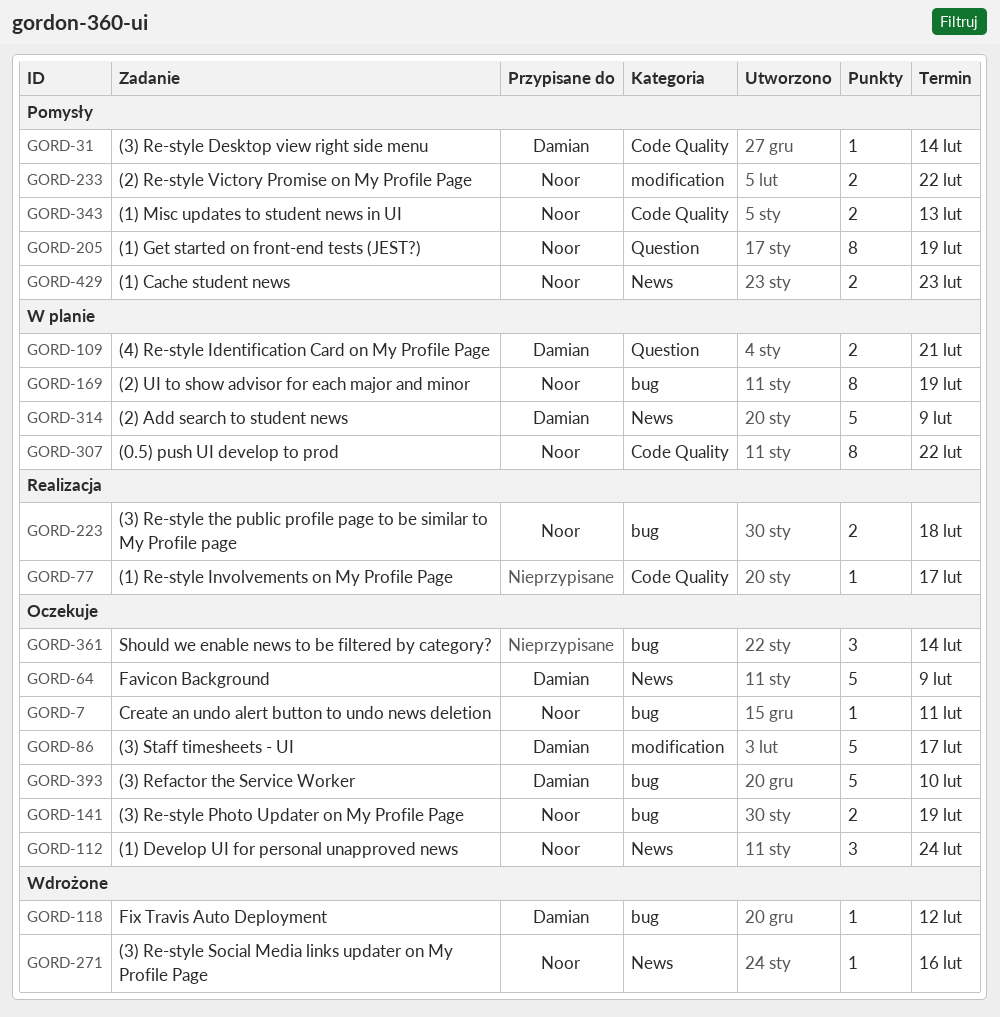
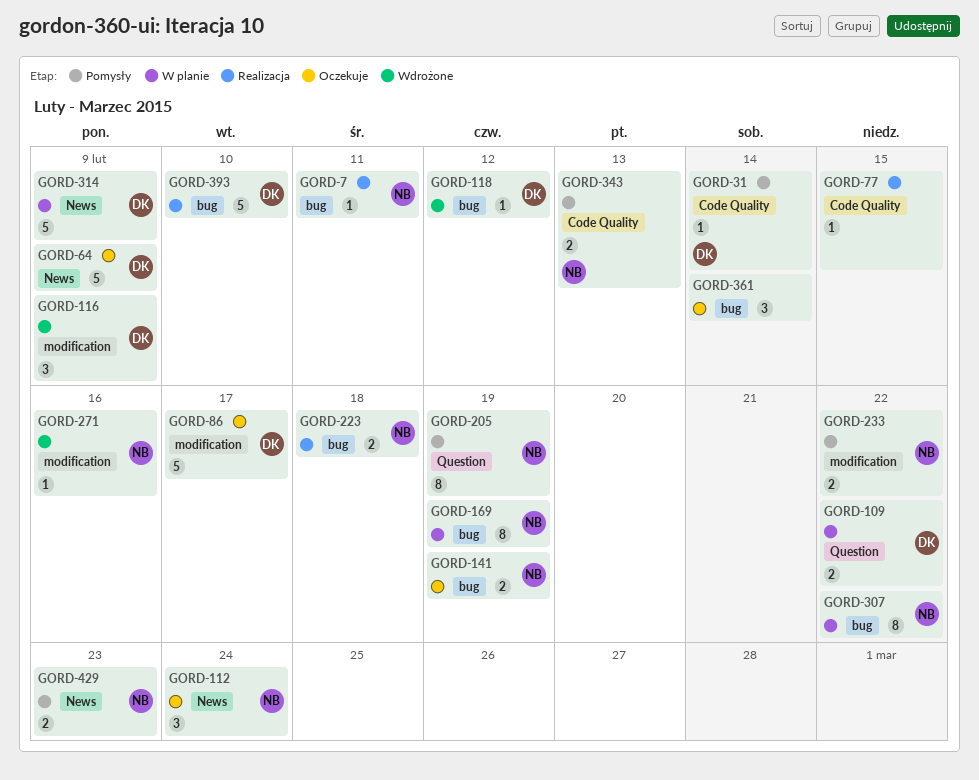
GORD-7, status: Oczekuje -> Realizacja
GORD-77, due: Feb 17 -> Feb 15
GORD-109, due: Feb 21 -> Feb 22
GORD-116: none -> present
GORD-271, label: News -> modification
GORD-307, label: Code Quality -> bug
GORD-393, status: Oczekuje -> Realizacja

